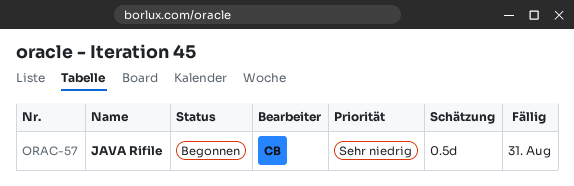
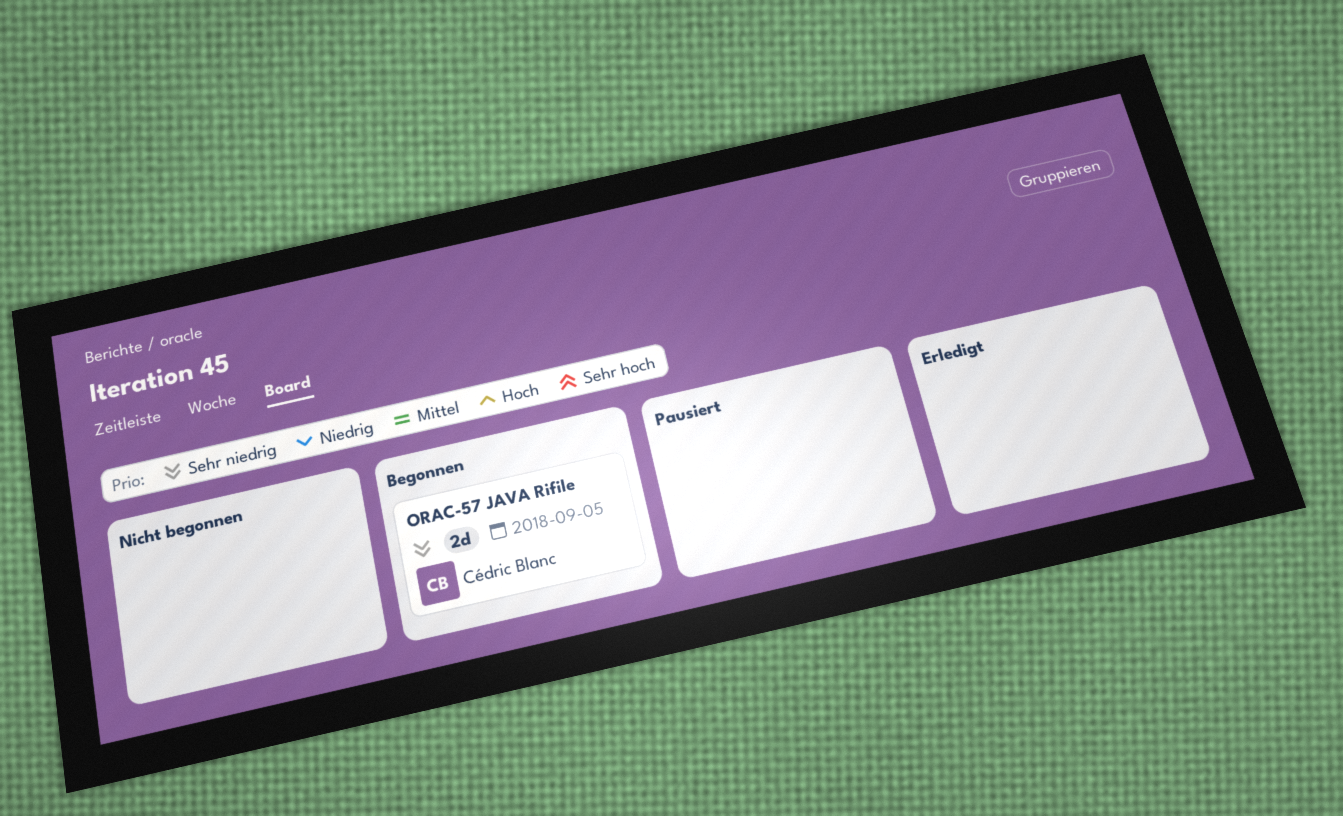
ORAC-57, estimate: 0.5d -> 2d
ORAC-57, due: Aug 31 -> Sep 5

